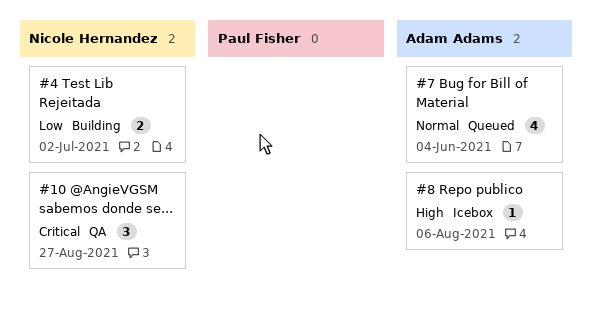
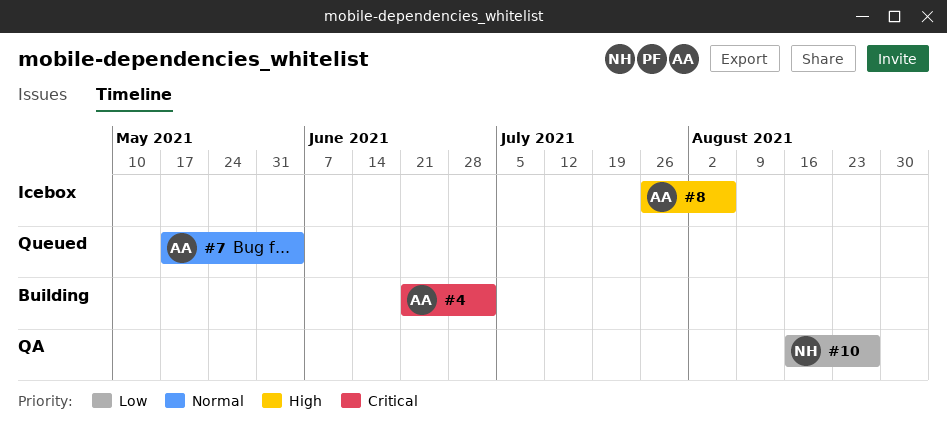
#4, owner: Nicole Hernandez -> Adam Adams
#4, priority: Low -> Critical
#10, priority: Critical -> Low

